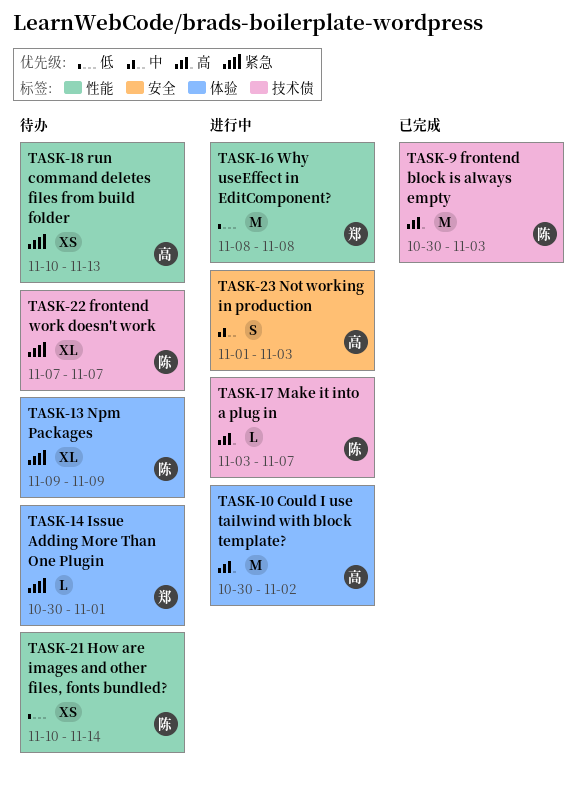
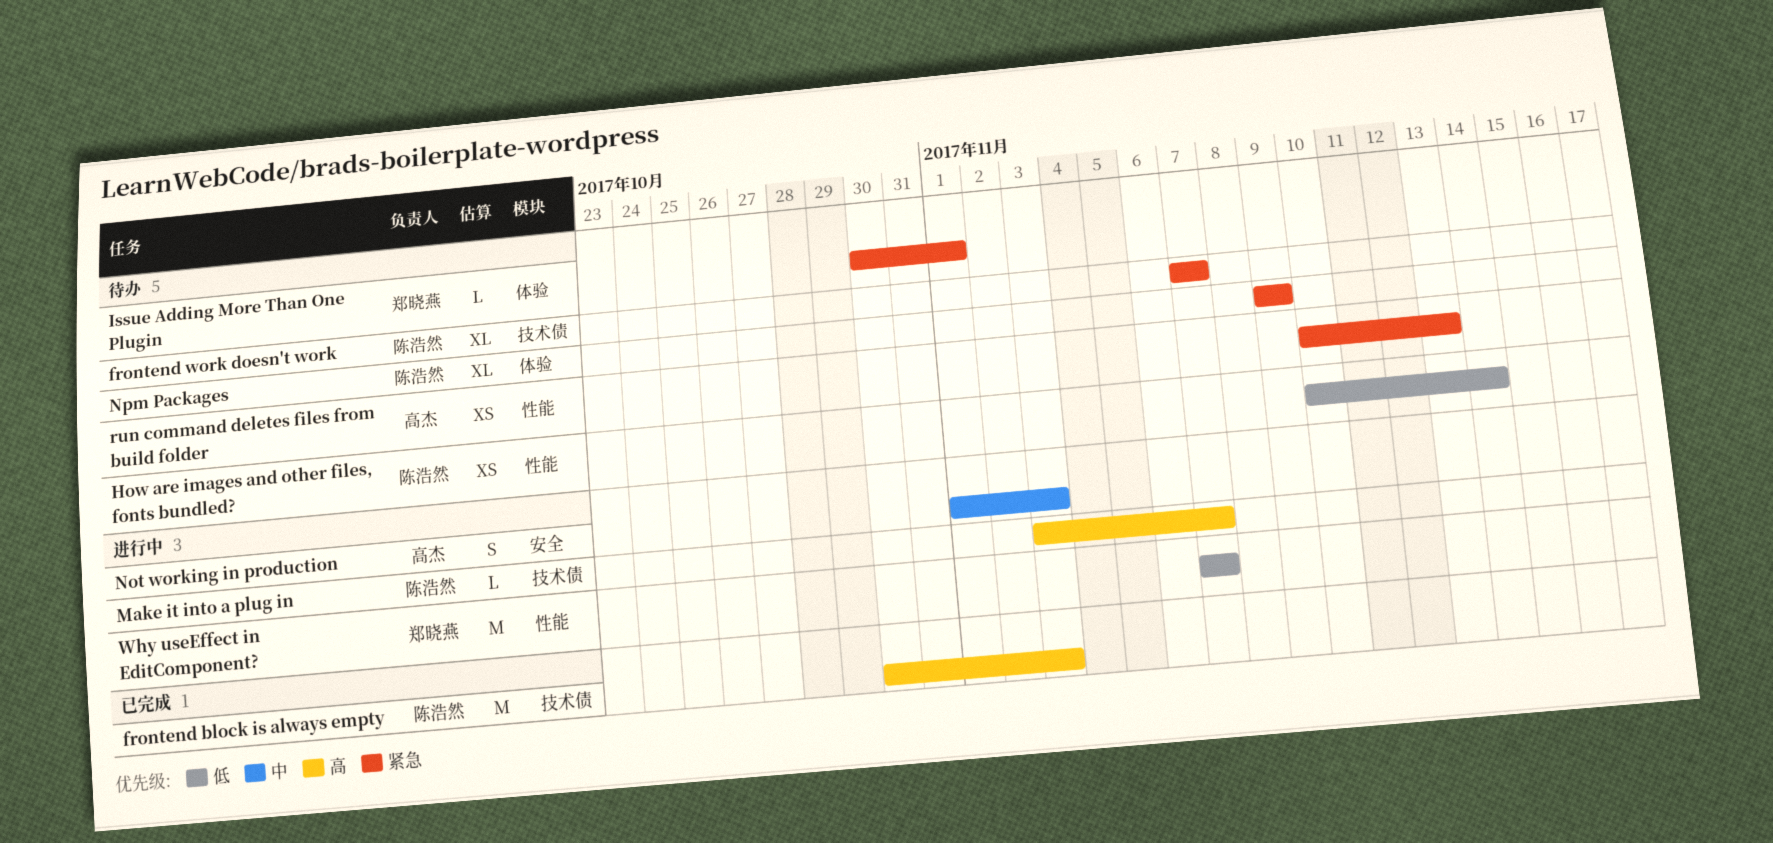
Could I use tailwind with block template?: present -> none
Why useEffect in EditComponent?, start: Nov 8 -> Nov 7
Why useEffect in EditComponent?, due: Nov 8 -> Nov 7

